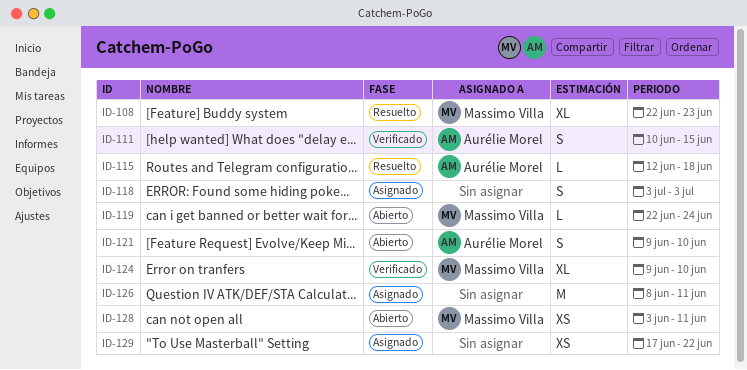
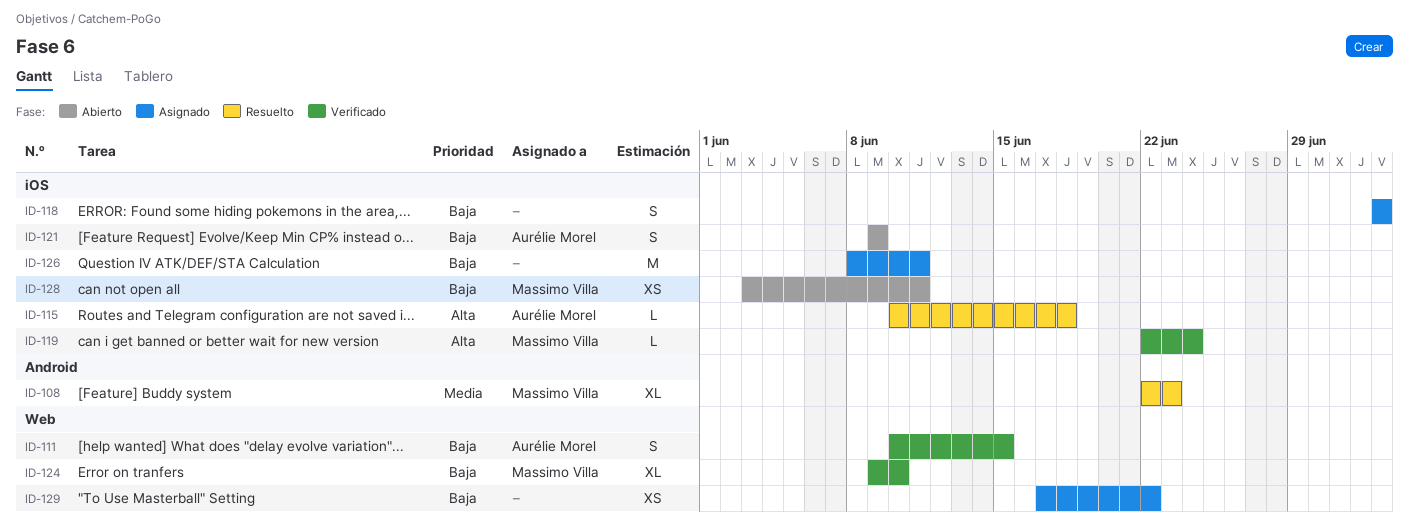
ID-115, start: Jun 12 -> Jun 10
ID-119, status: Abierto -> Verificado
ID-121, due: Jun 10 -> Jun 9

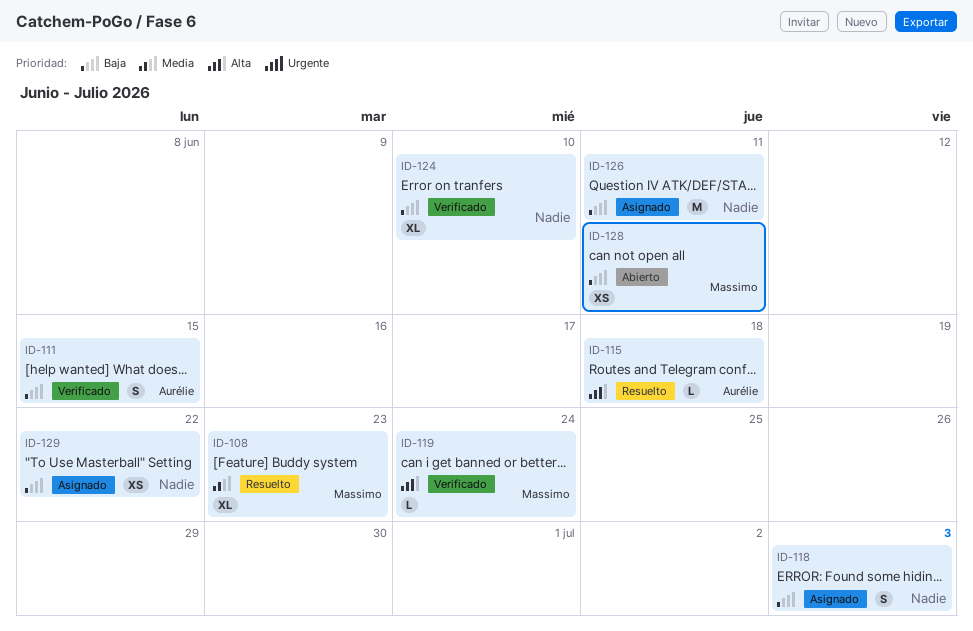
ID-121: present -> none
ID-124, owner: Massimo Villa -> none

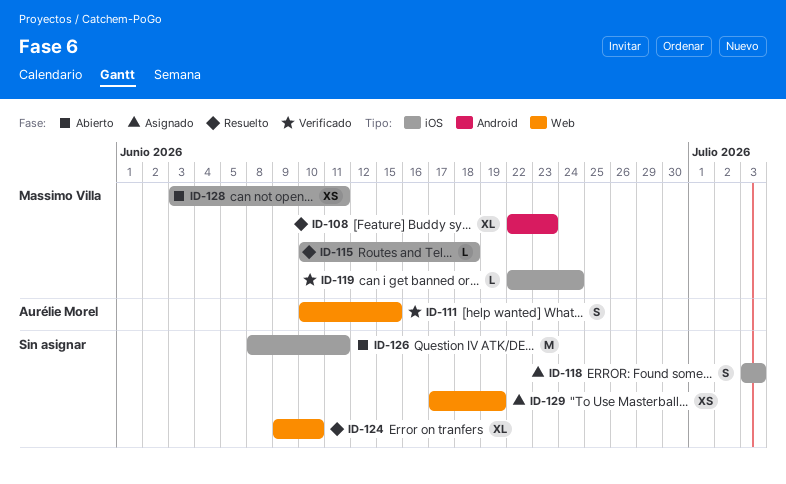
ID-115, owner: Aurélie Morel -> Massimo Villa
ID-124, status: Verificado -> Resuelto
ID-126, status: Asignado -> Abierto
ID-129, due: Jun 22 -> Jun 19

